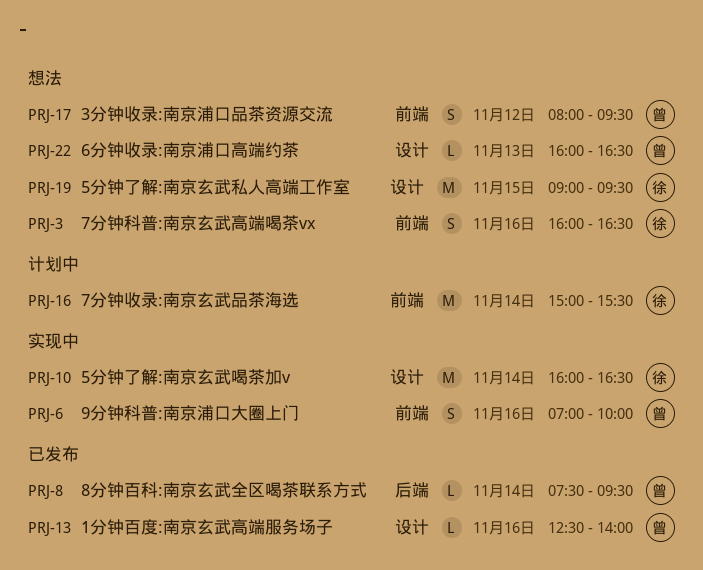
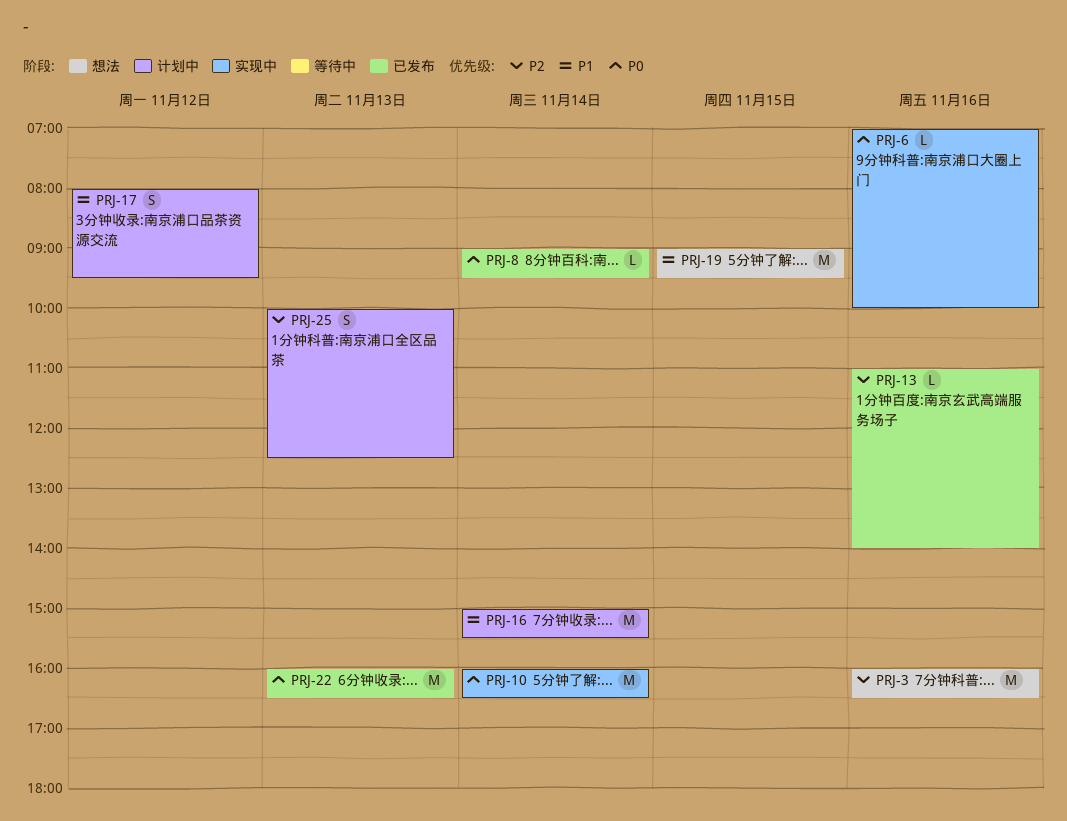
PRJ-3, estimate: S -> M
PRJ-6, estimate: S -> L
PRJ-8, begins: 07:30 -> 09:00
PRJ-13, begins: 12:30 -> 11:00
PRJ-17, status: 想法 -> 计划中
PRJ-22, status: 想法 -> 已发布
PRJ-22, estimate: L -> M
PRJ-25: none -> present

